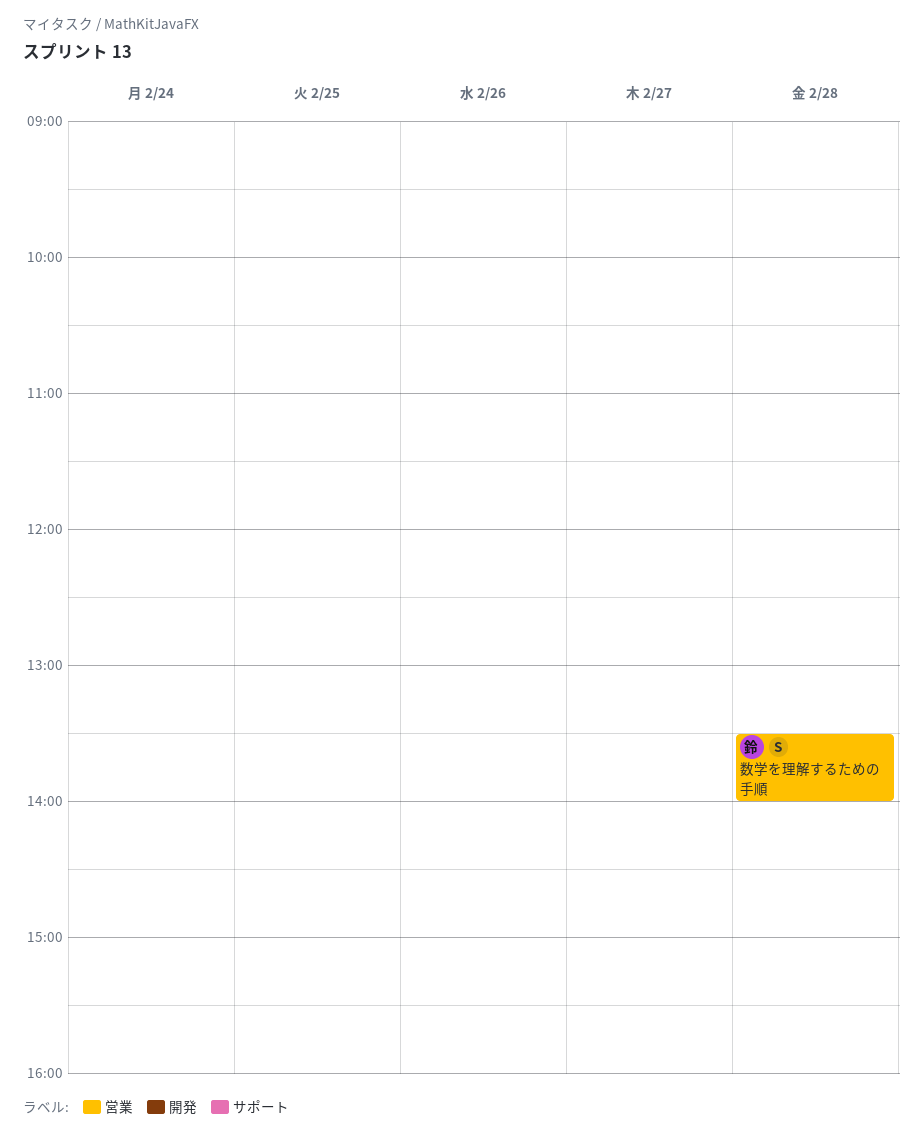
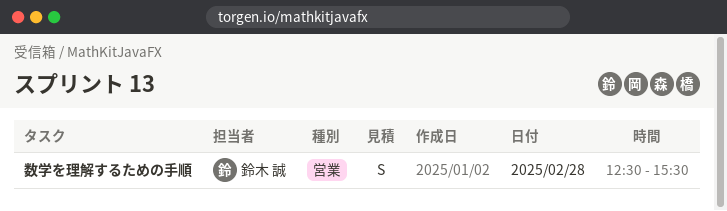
数学を理解するための手順, begins: 13:30 -> 12:30
数学を理解するための手順, ends: 14:00 -> 15:30

